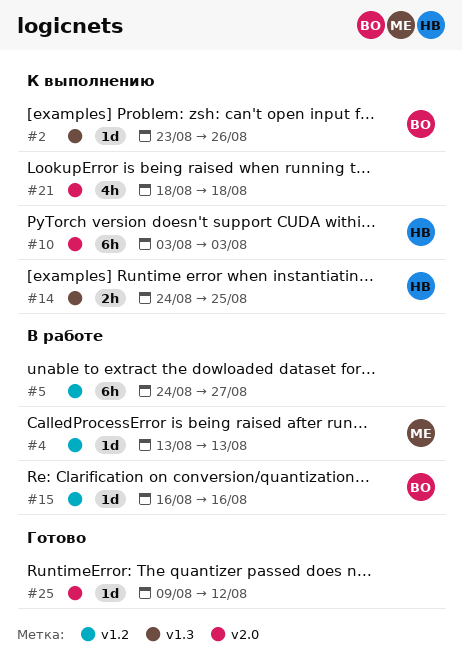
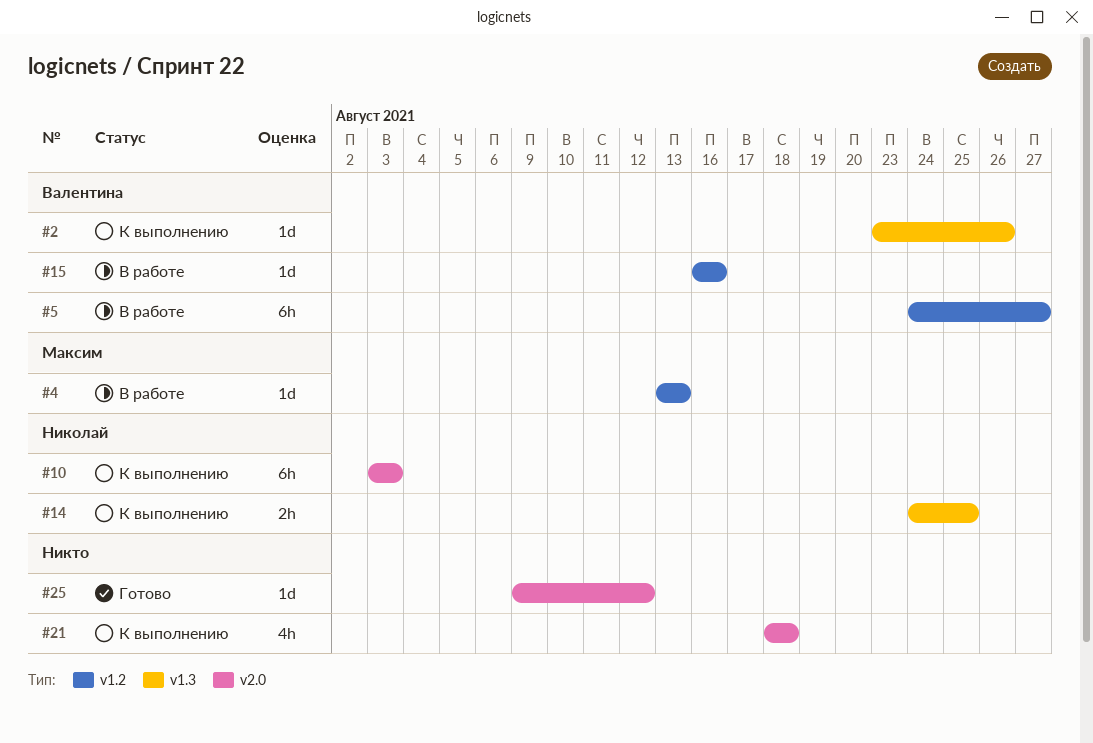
#5, owner: none -> Валентина

